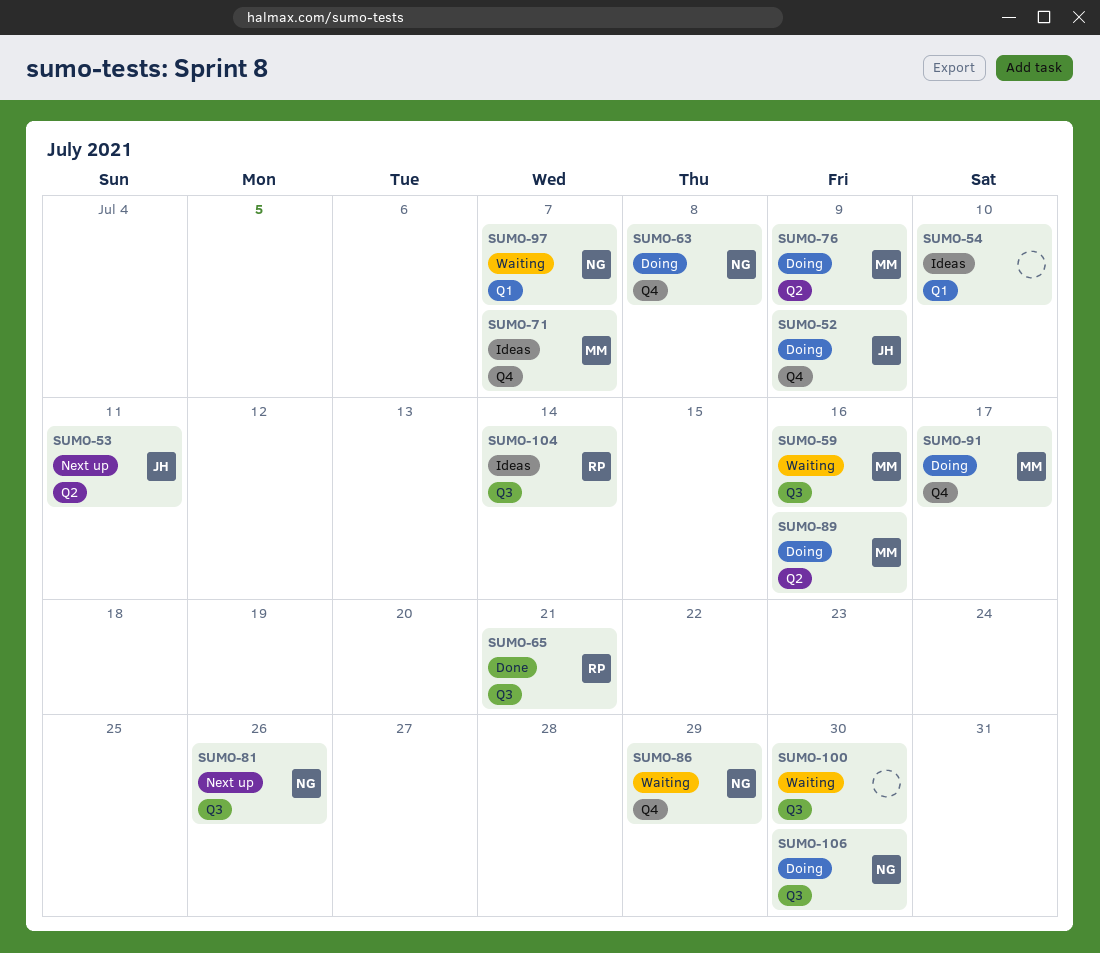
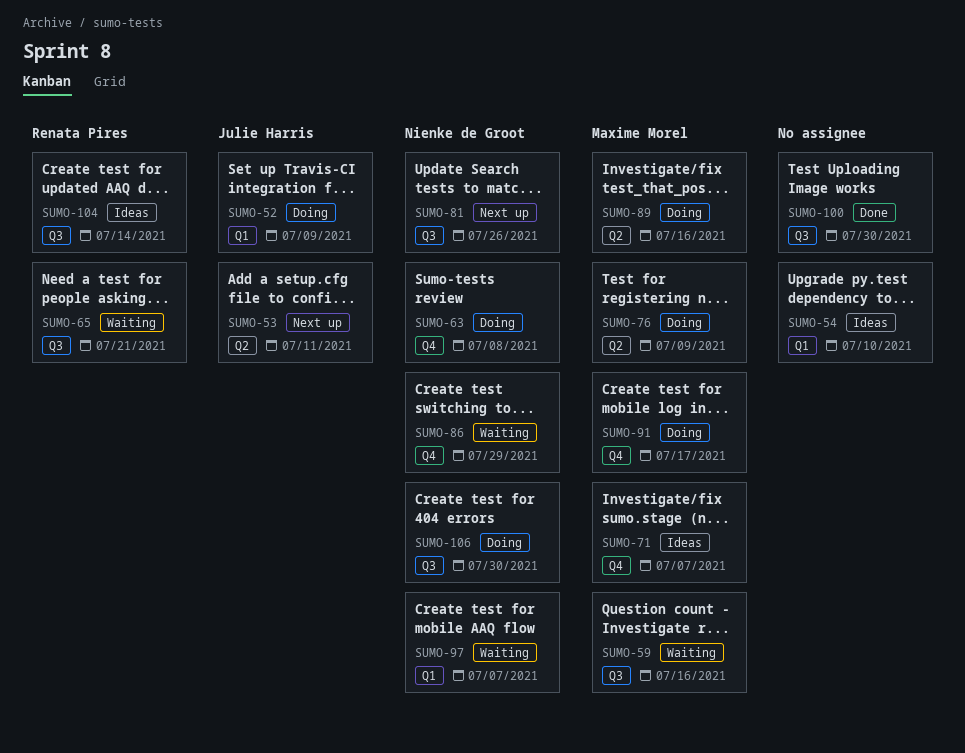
SUMO-52, label: Q4 -> Q1
SUMO-65, status: Done -> Waiting
SUMO-100, status: Waiting -> Done

